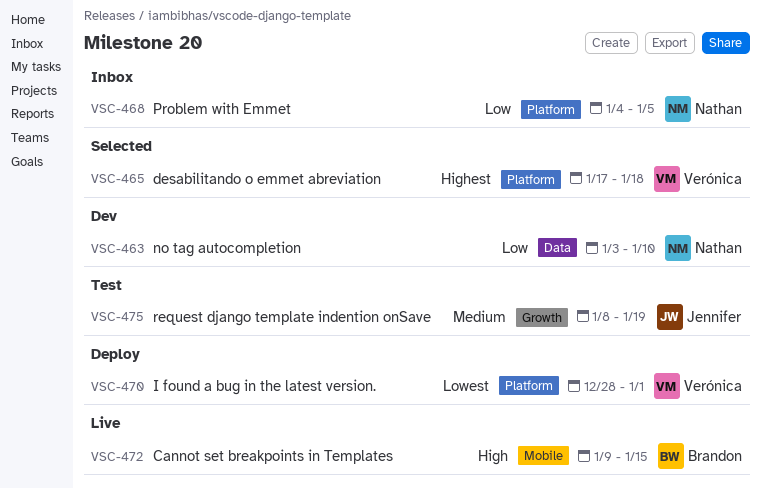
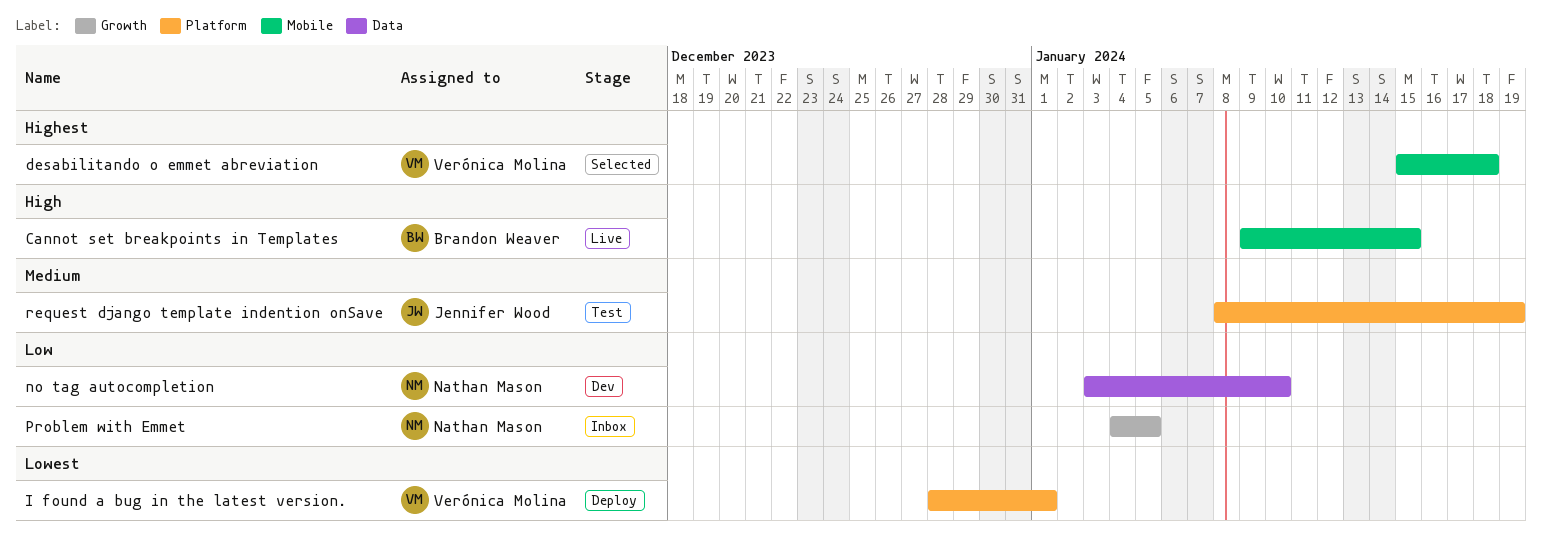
desabilitando o emmet abreviation, label: Platform -> Mobile
desabilitando o emmet abreviation, start: Jan 17 -> Jan 15
Problem with Emmet, label: Platform -> Growth
request django template indention onSave, label: Growth -> Platform

